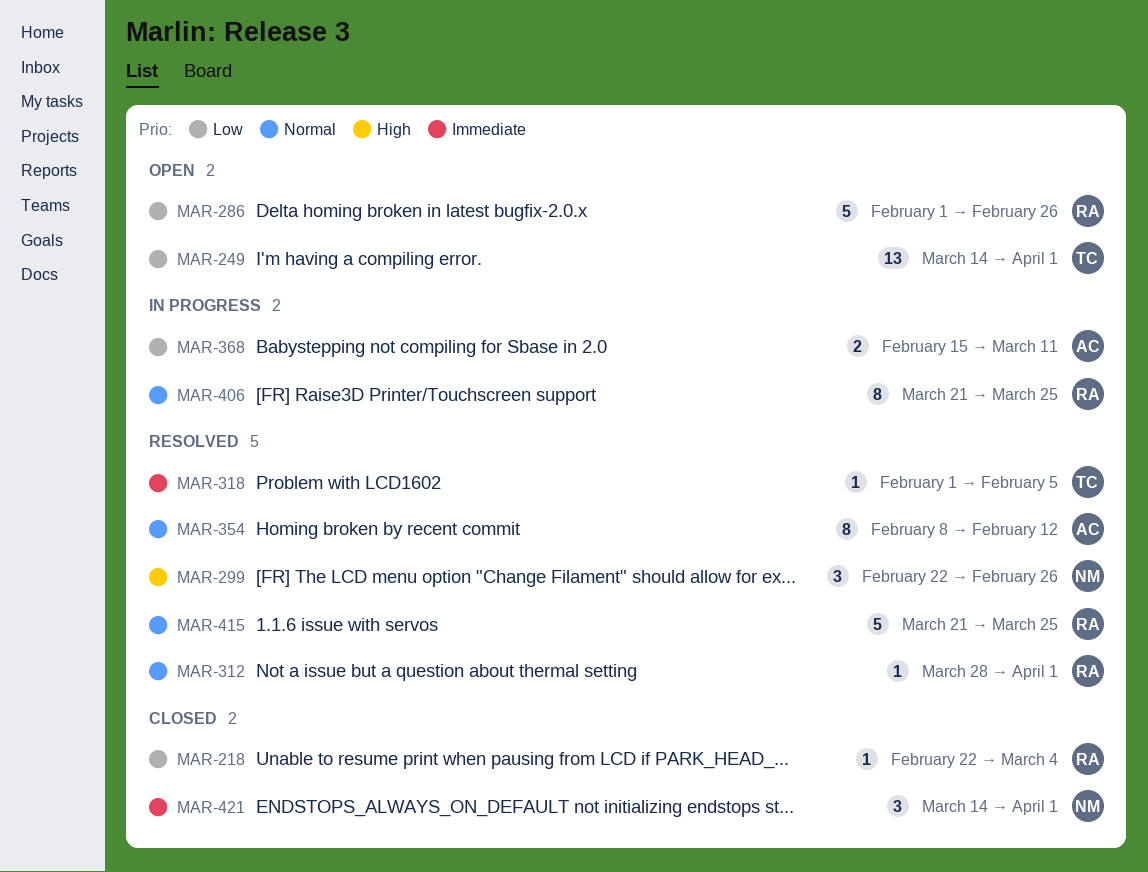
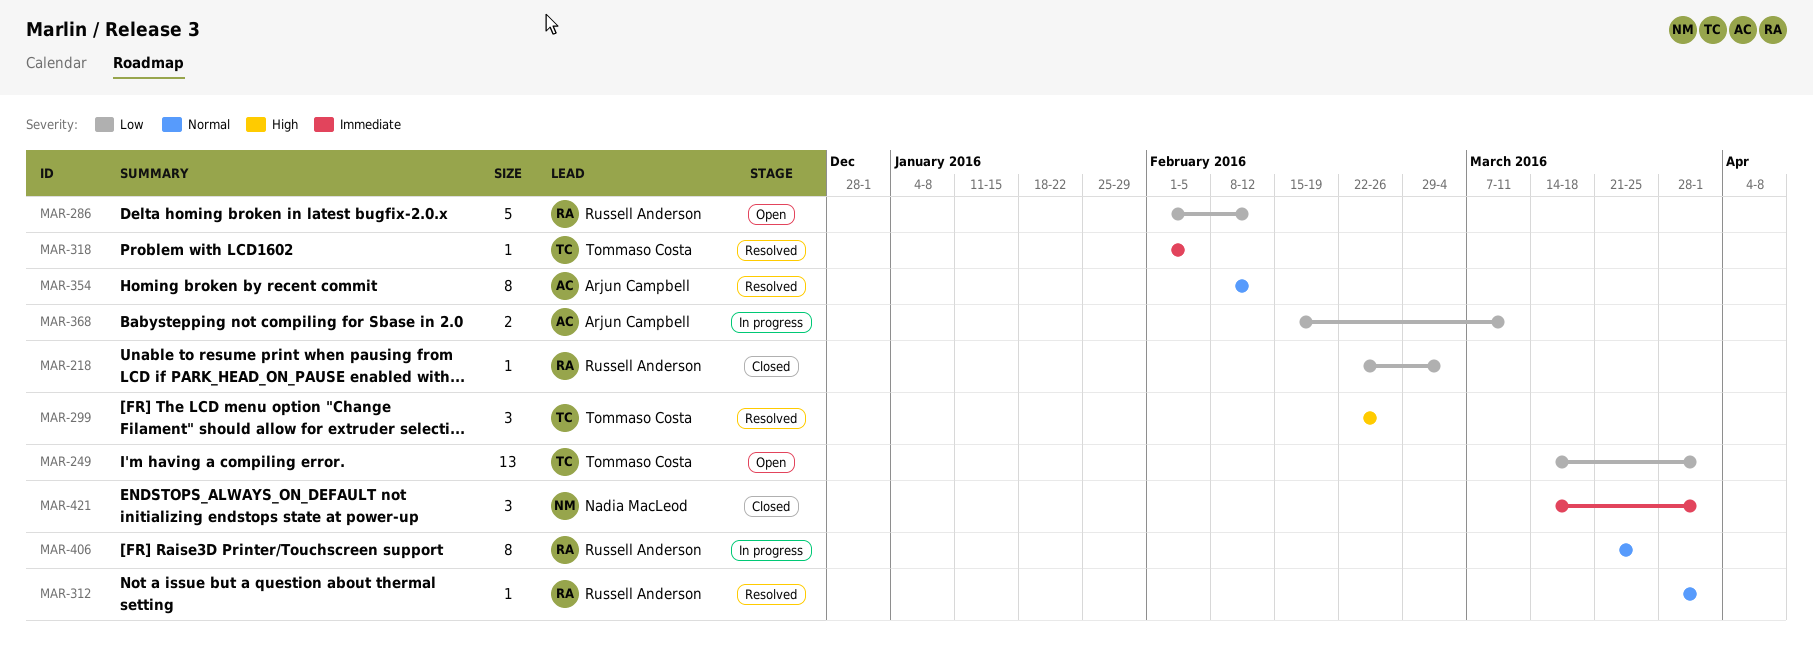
MAR-286, due: Feb 26 -> Feb 12
MAR-299, owner: Nadia MacLeod -> Tommaso Costa
MAR-415: present -> none

